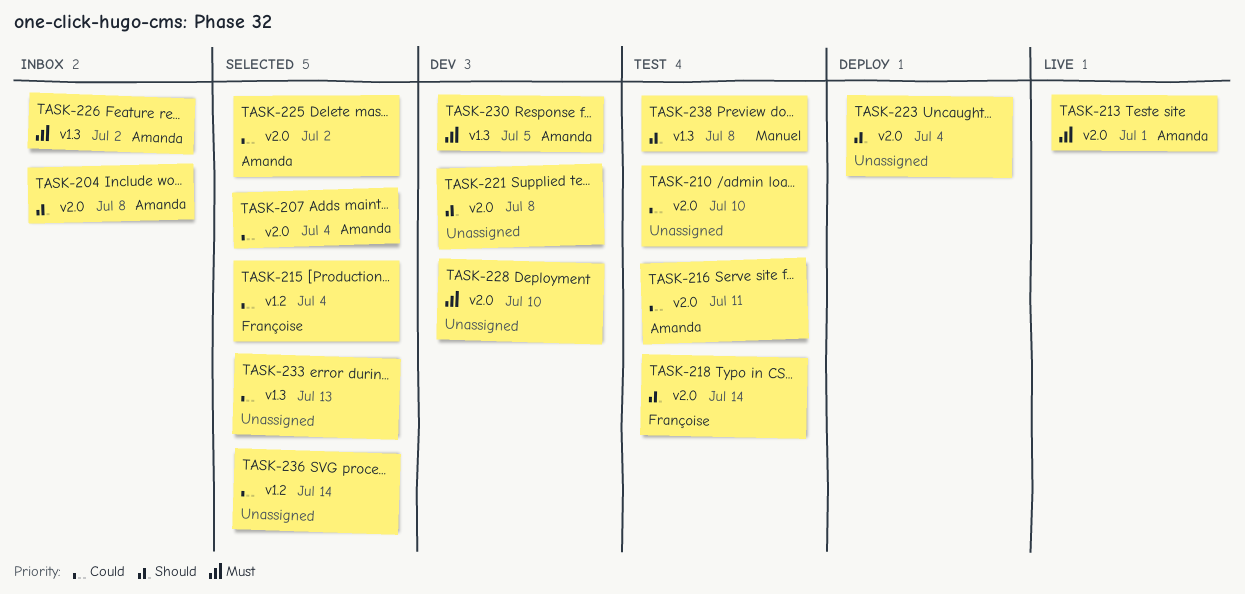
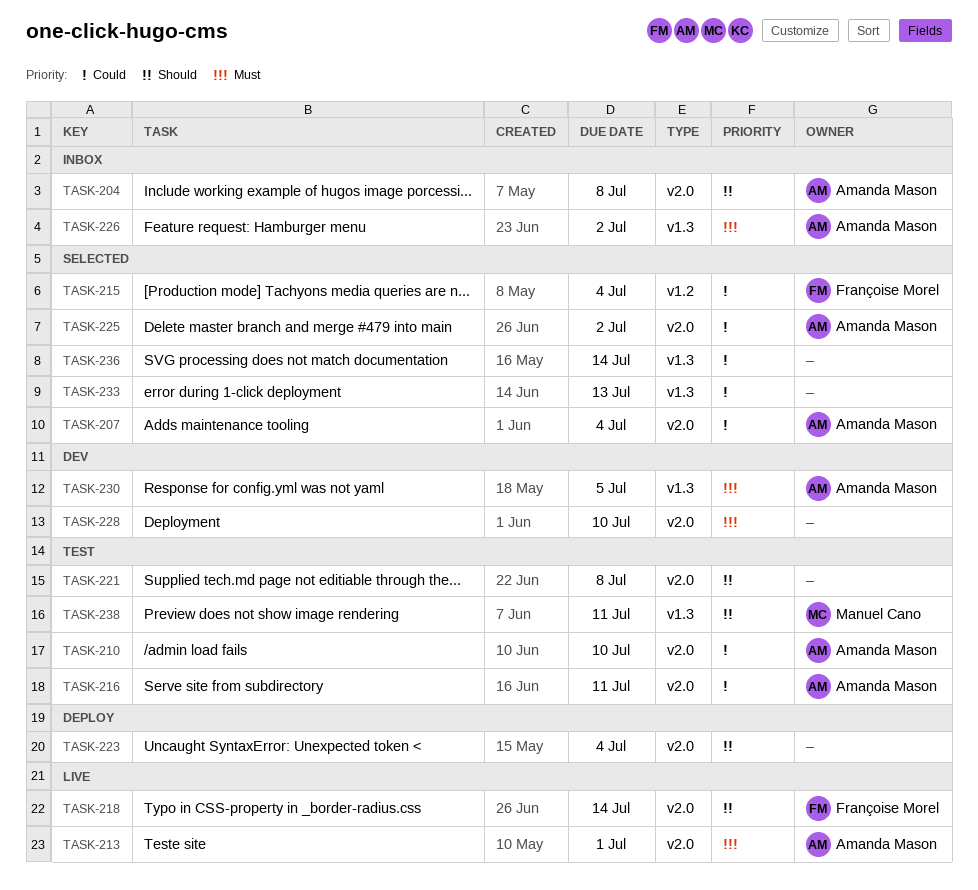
TASK-210, owner: none -> Amanda Mason
TASK-218, status: Test -> Live
TASK-221, status: Dev -> Test
TASK-236, label: v1.2 -> v1.3
TASK-238, due: Jul 8 -> Jul 11

